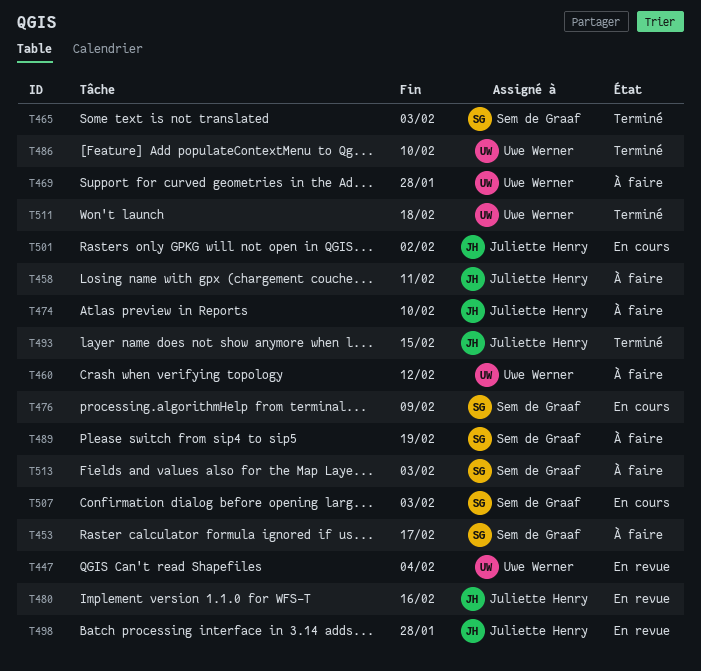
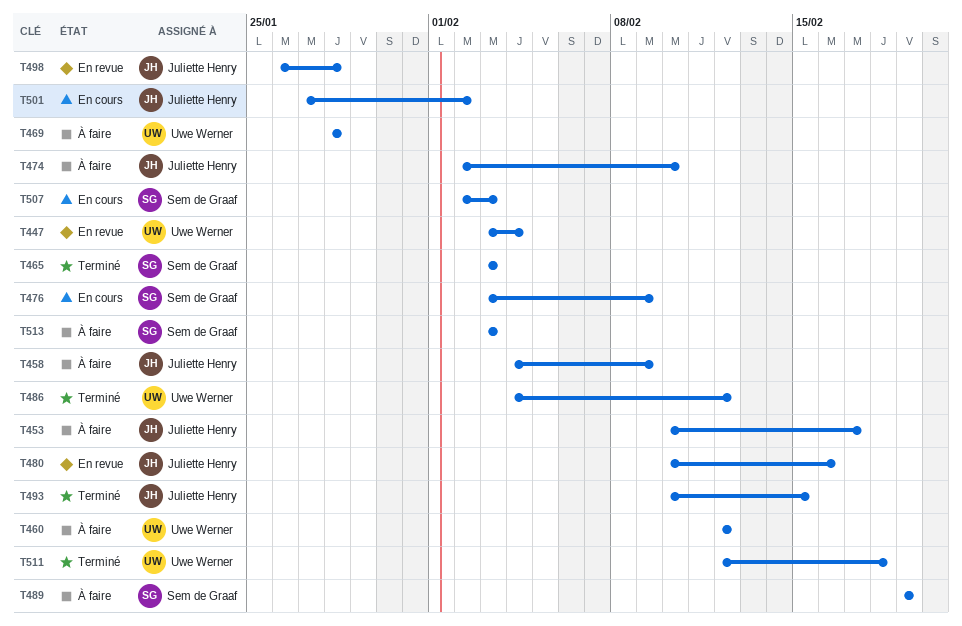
T453, owner: Sem de Graaf -> Juliette Henry
T458, due: Feb 11 -> Feb 9
T486, due: Feb 10 -> Feb 12

